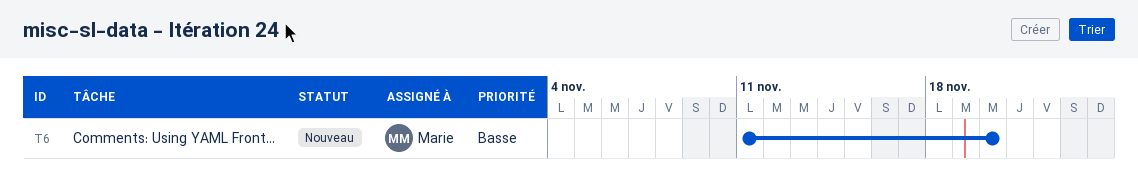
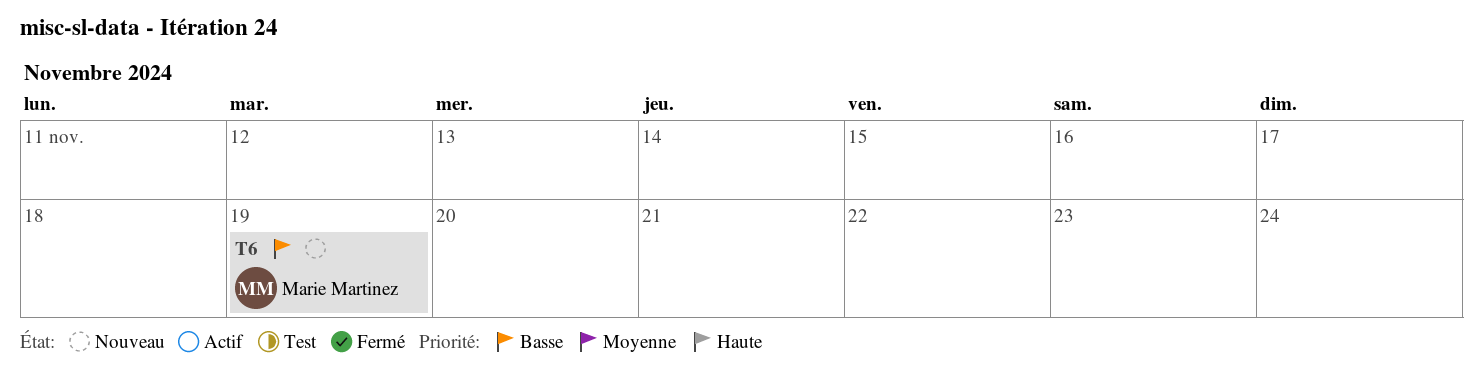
T6, due: Nov 20 -> Nov 19

